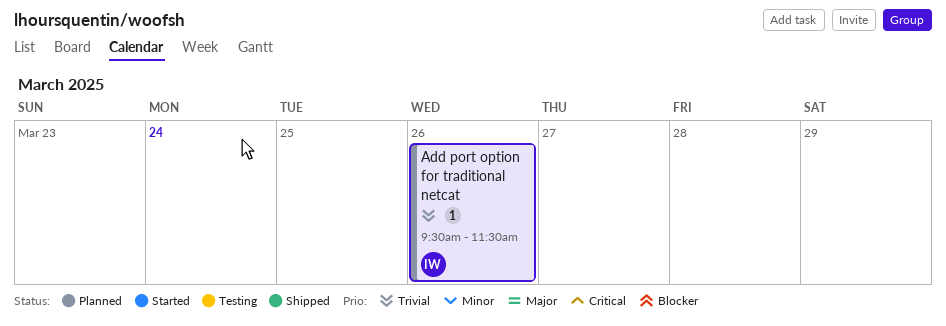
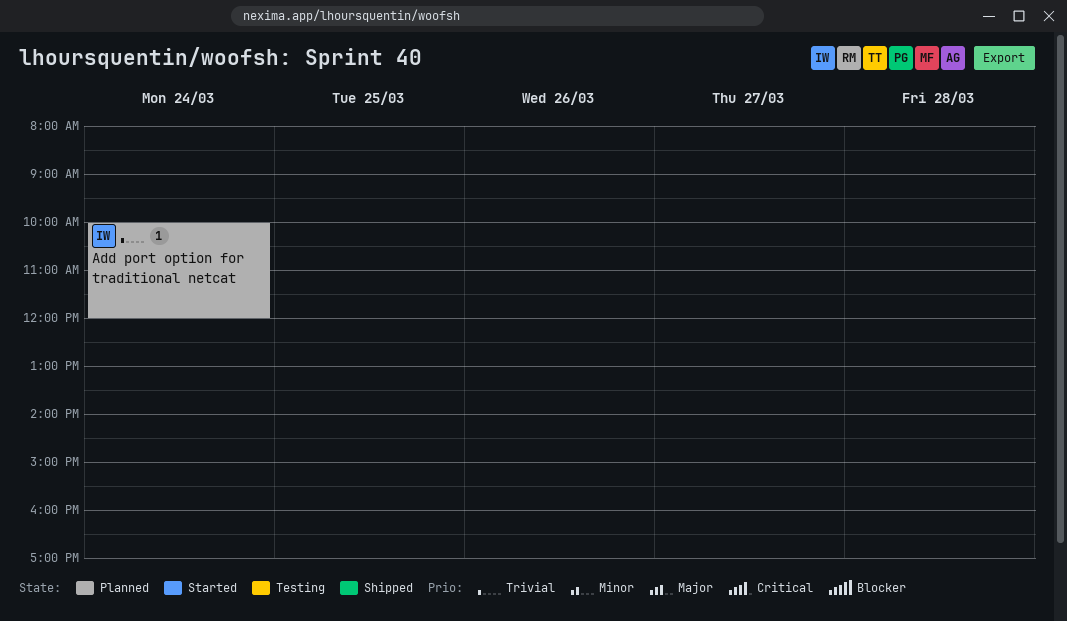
Add port option for traditional netcat, day: Mar 26 -> Mar 24
Add port option for traditional netcat, begins: 09:30 -> 10:00
Add port option for traditional netcat, ends: 11:30 -> 12:00

